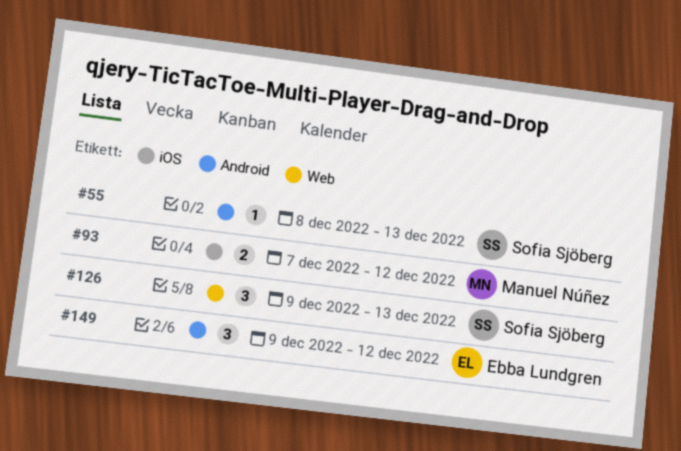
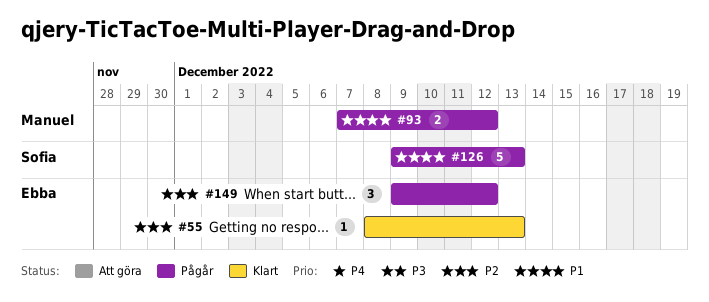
#55, owner: Sofia Sjöberg -> Ebba Lundgren
#126, estimate: 3 -> 5

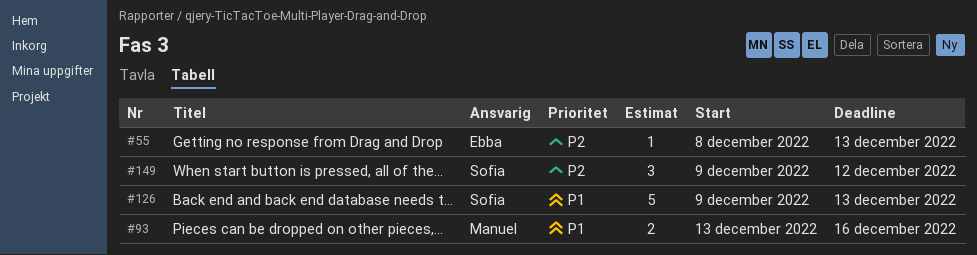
#93, start: Dec 7 -> Dec 13
#93, due: Dec 12 -> Dec 16
#149, owner: Ebba -> Sofia

